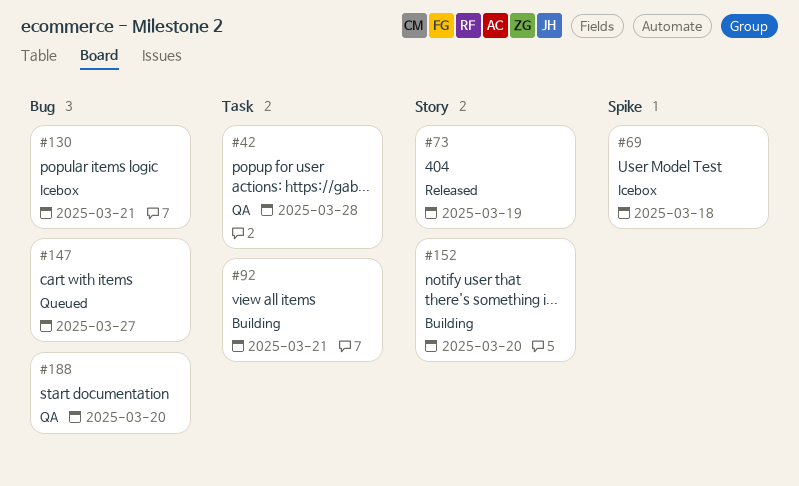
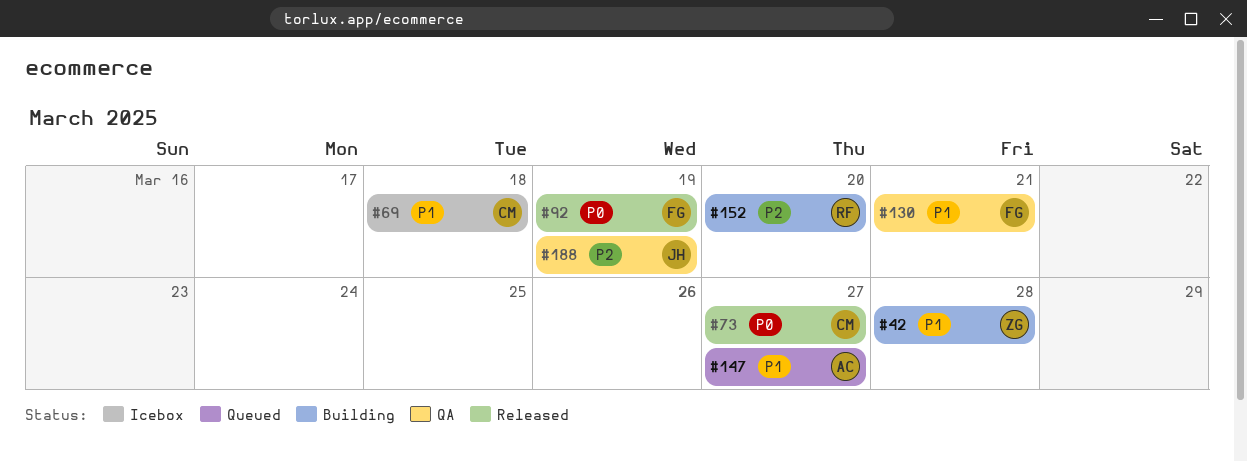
#42, status: QA -> Building
#73, due: Mar 19 -> Mar 27
#92, status: Building -> Released
#92, due: Mar 21 -> Mar 19
#130, status: Icebox -> QA
#188, due: Mar 20 -> Mar 19

